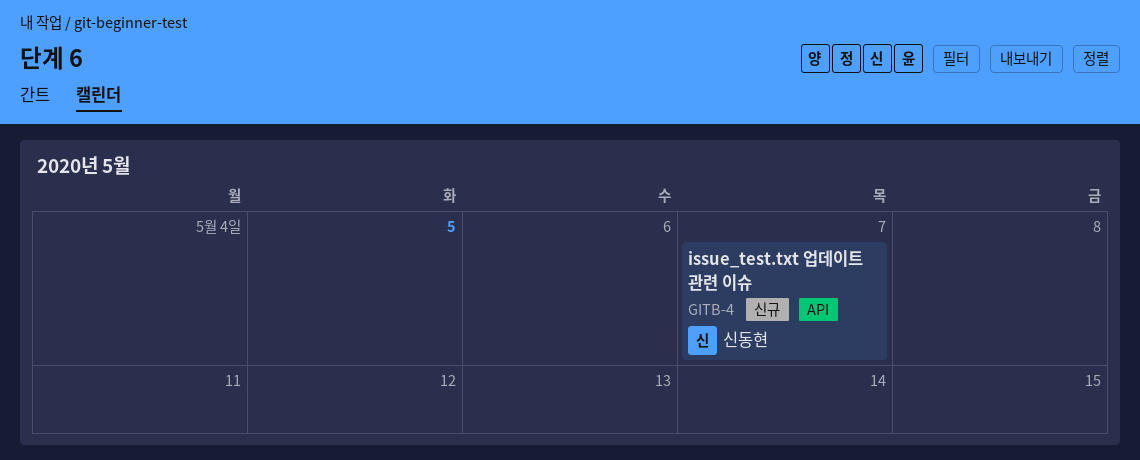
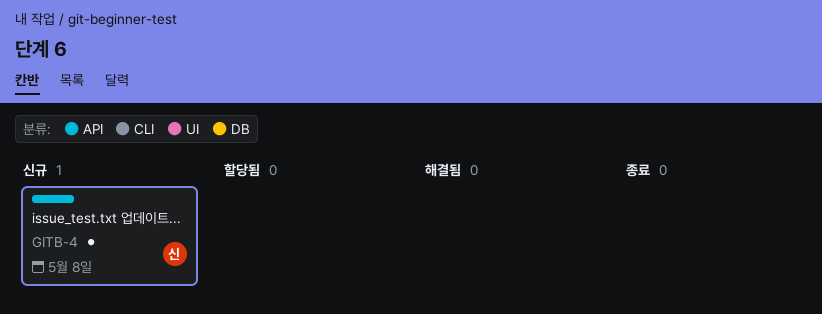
GITB-4, due: May 7 -> May 8

